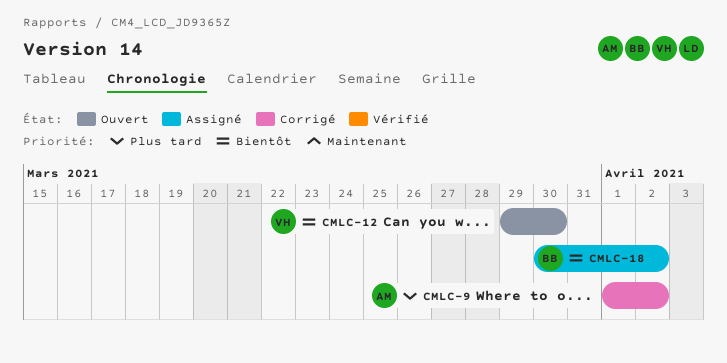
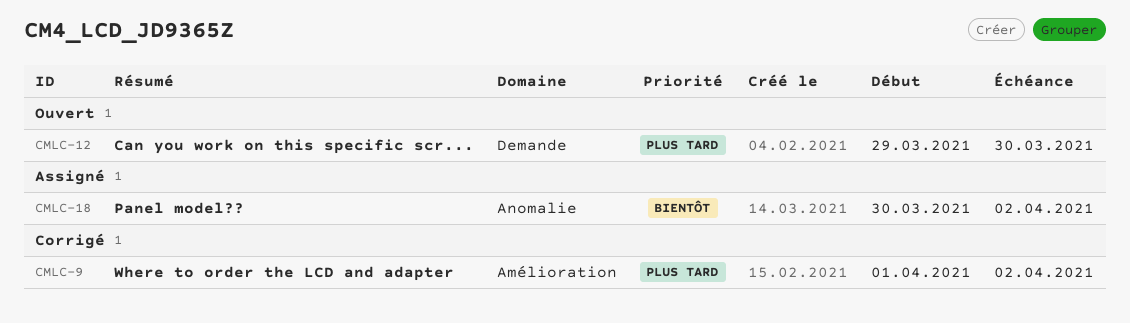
CMLC-12, priority: Bientôt -> Plus tard

